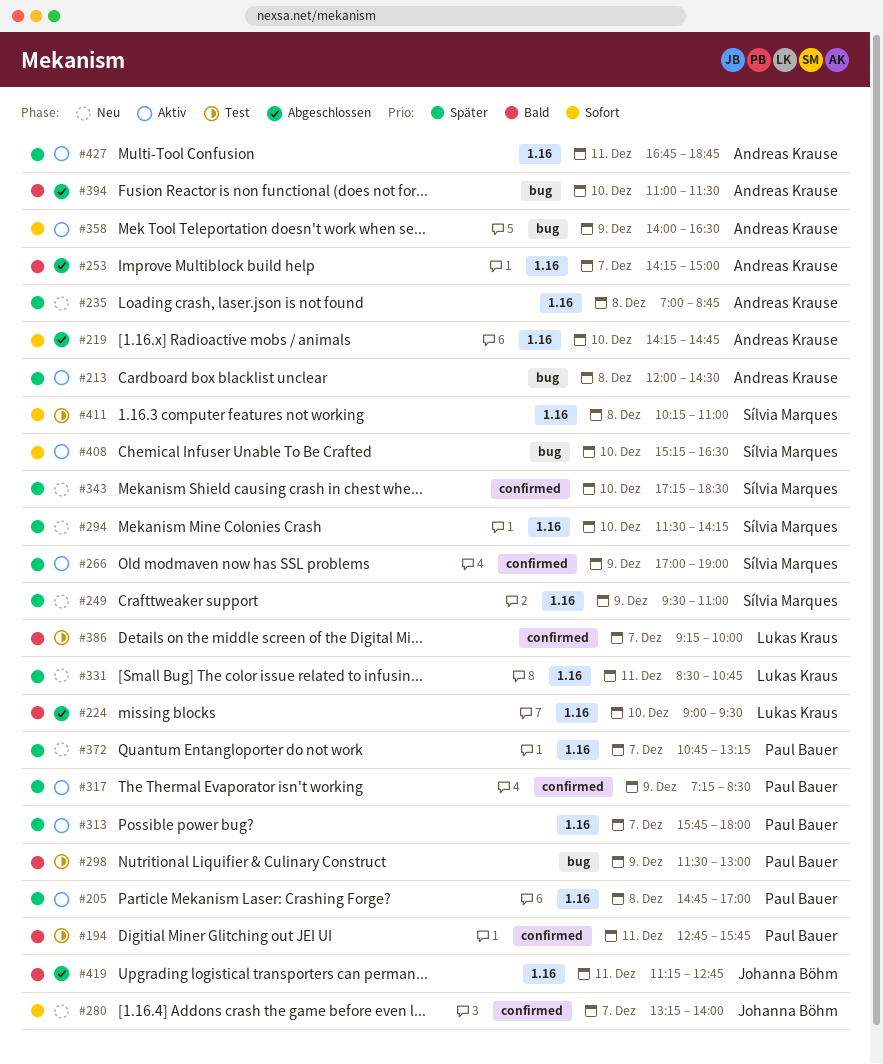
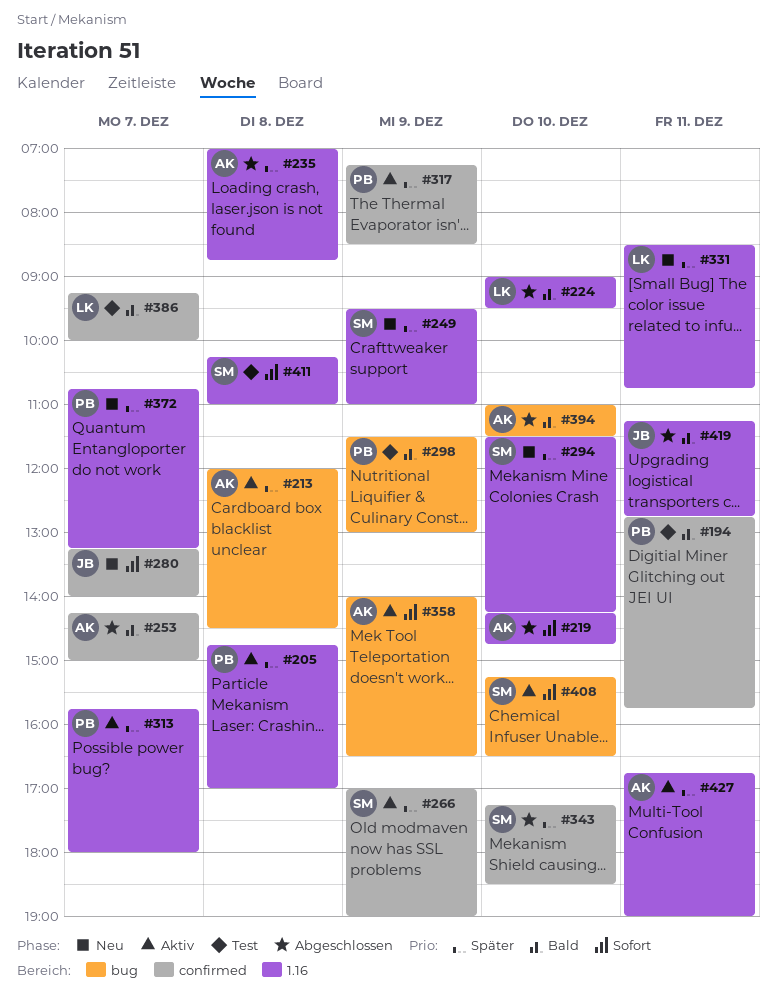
#235, status: Neu -> Abgeschlossen
#253, label: 1.16 -> confirmed
#343, status: Neu -> Abgeschlossen
#427, ends: 18:45 -> 19:00

